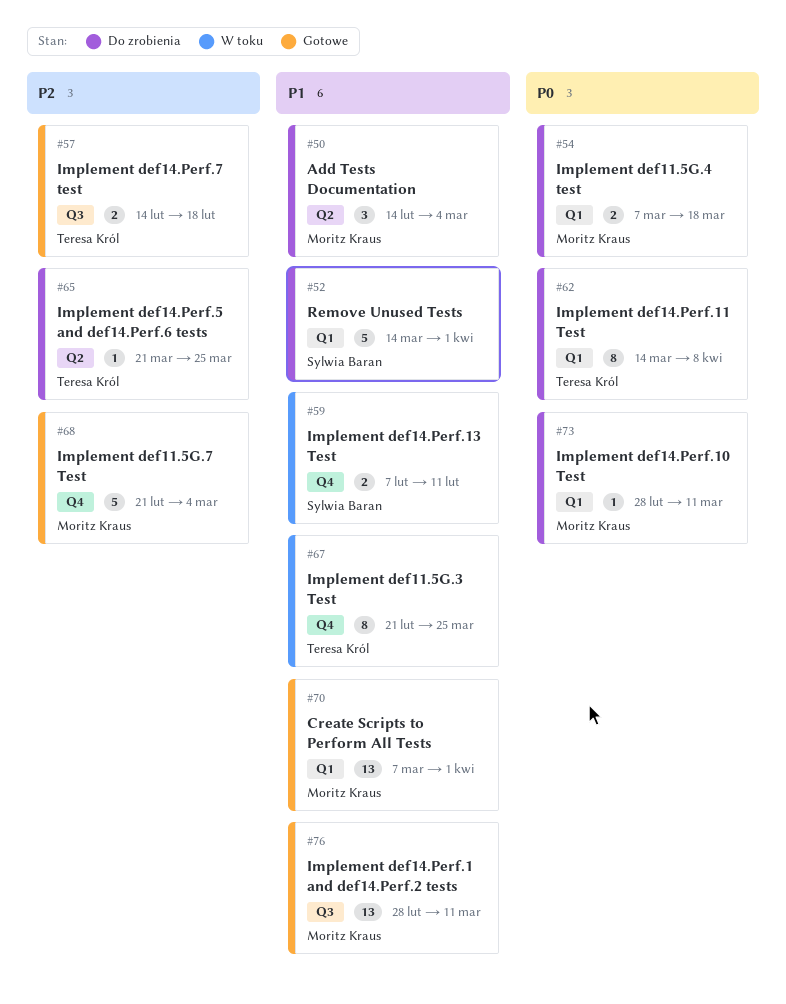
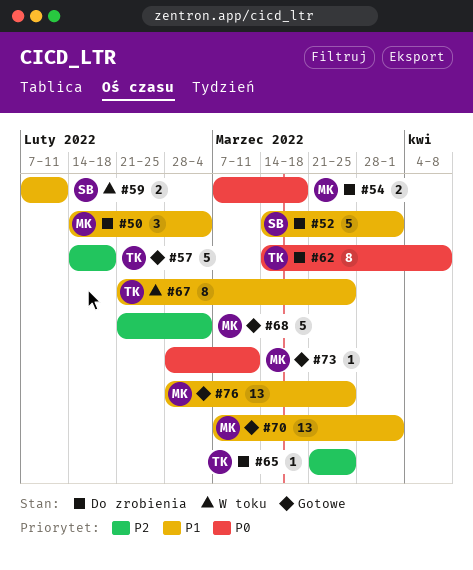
#57, estimate: 2 -> 5
#73, status: Do zrobienia -> Gotowe
#76, due: Mar 11 -> Mar 25

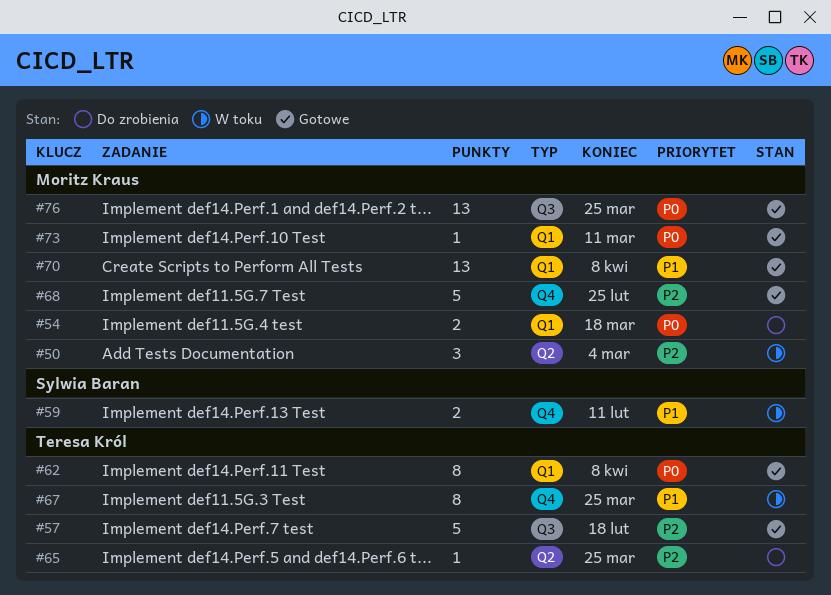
#50, status: Do zrobienia -> W toku
#50, priority: P1 -> P2
#52: present -> none
#62, status: Do zrobienia -> Gotowe
#68, due: Mar 4 -> Feb 25
#70, due: Apr 1 -> Apr 8
#76, priority: P1 -> P0

